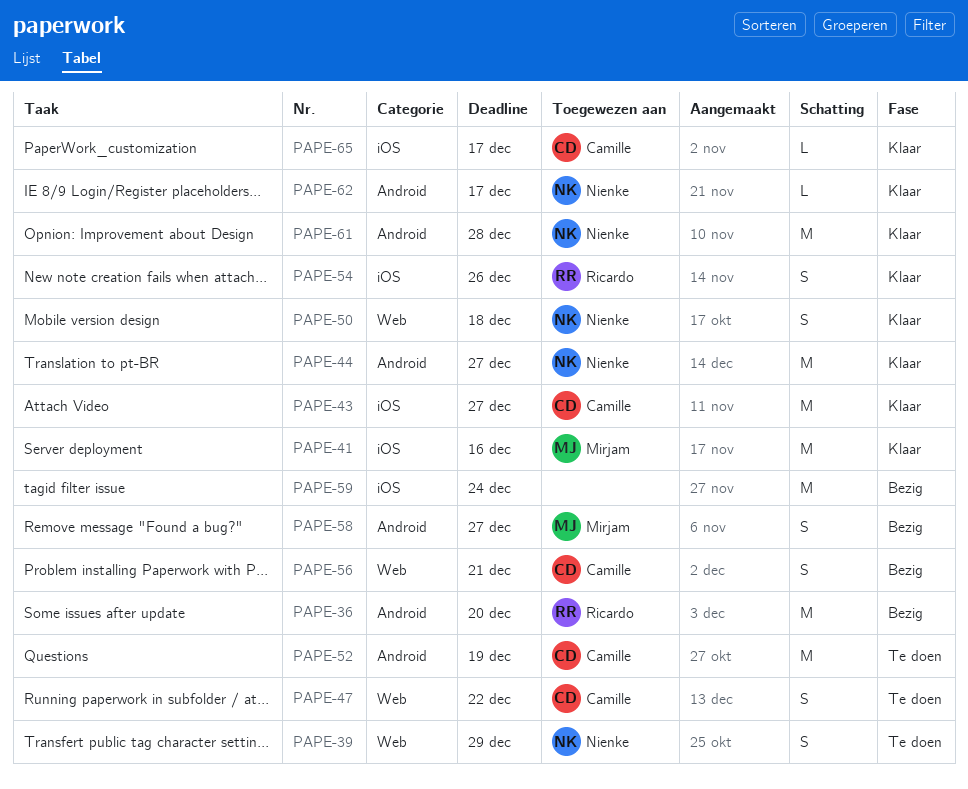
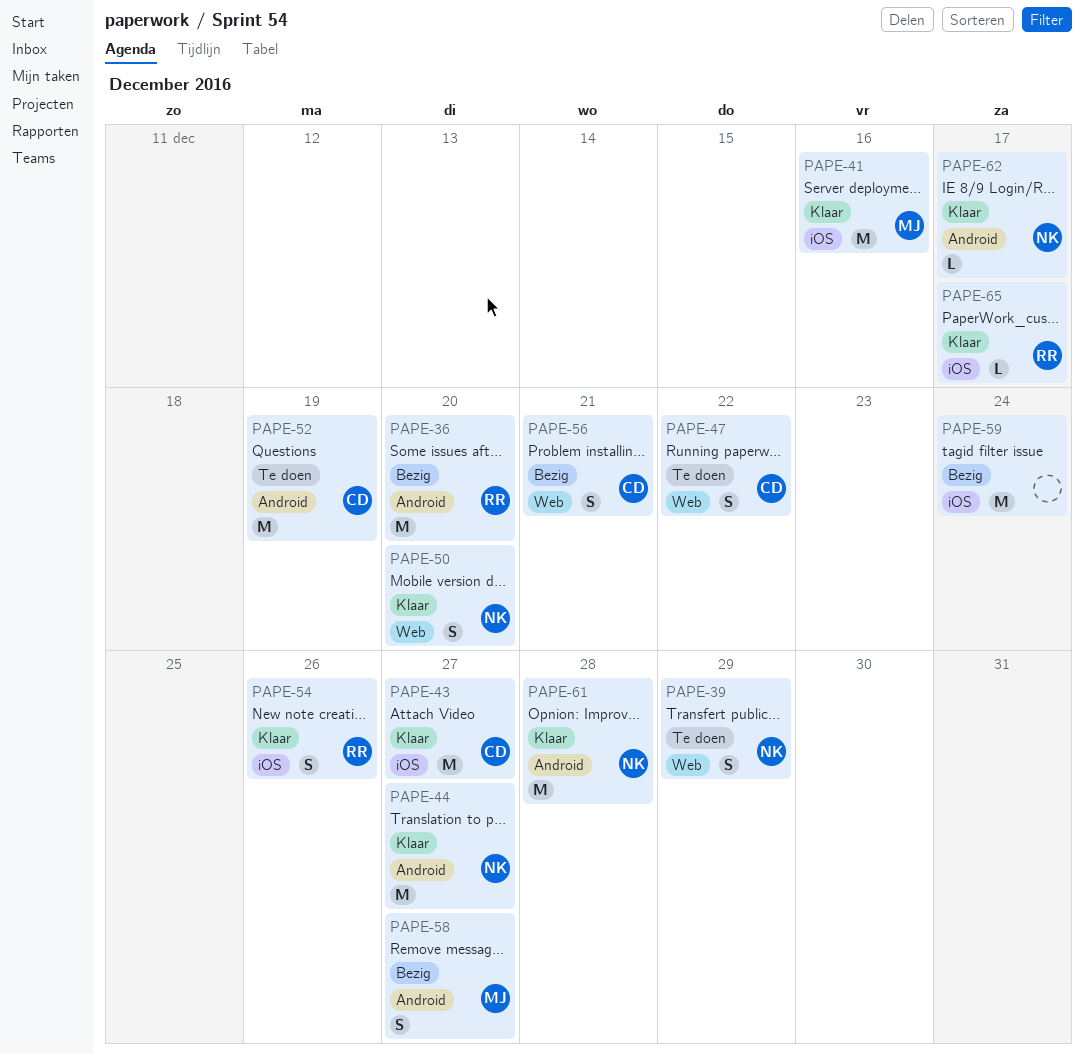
PAPE-50, due: Dec 18 -> Dec 20
PAPE-65, owner: Camille -> Ricardo

